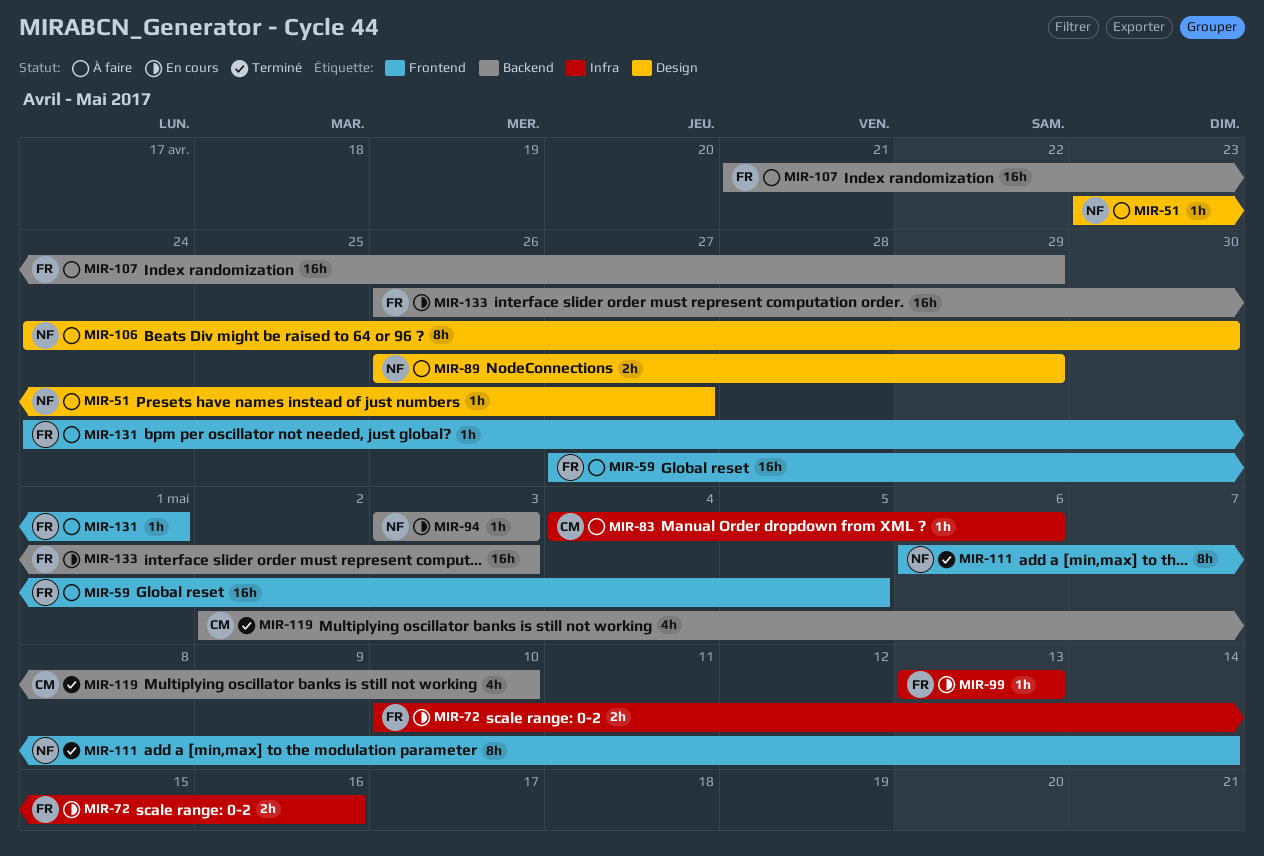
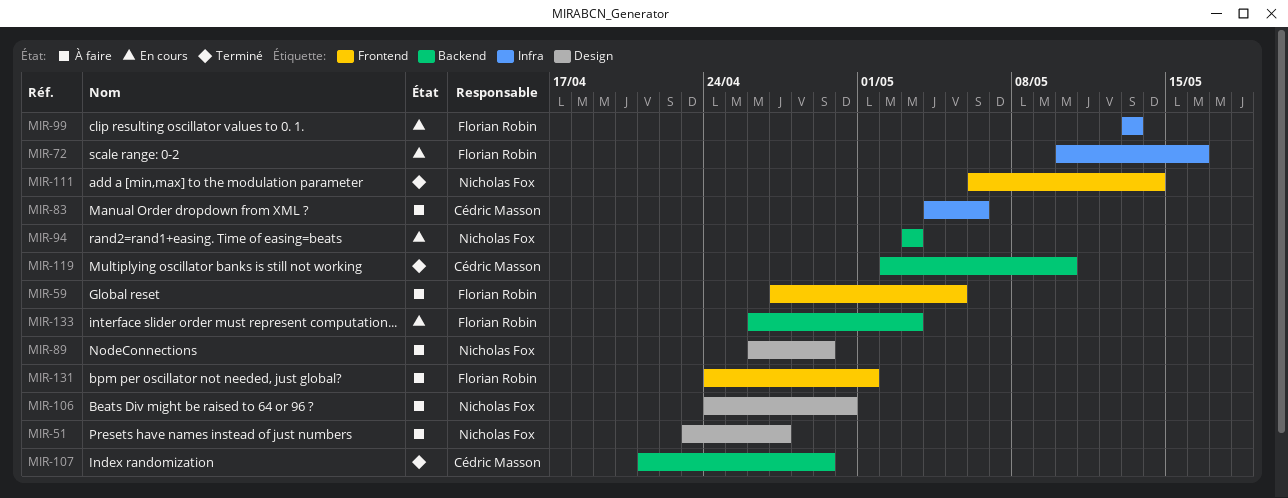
MIR-107, status: À faire -> Terminé
MIR-107, owner: Florian Robin -> Cédric Masson

